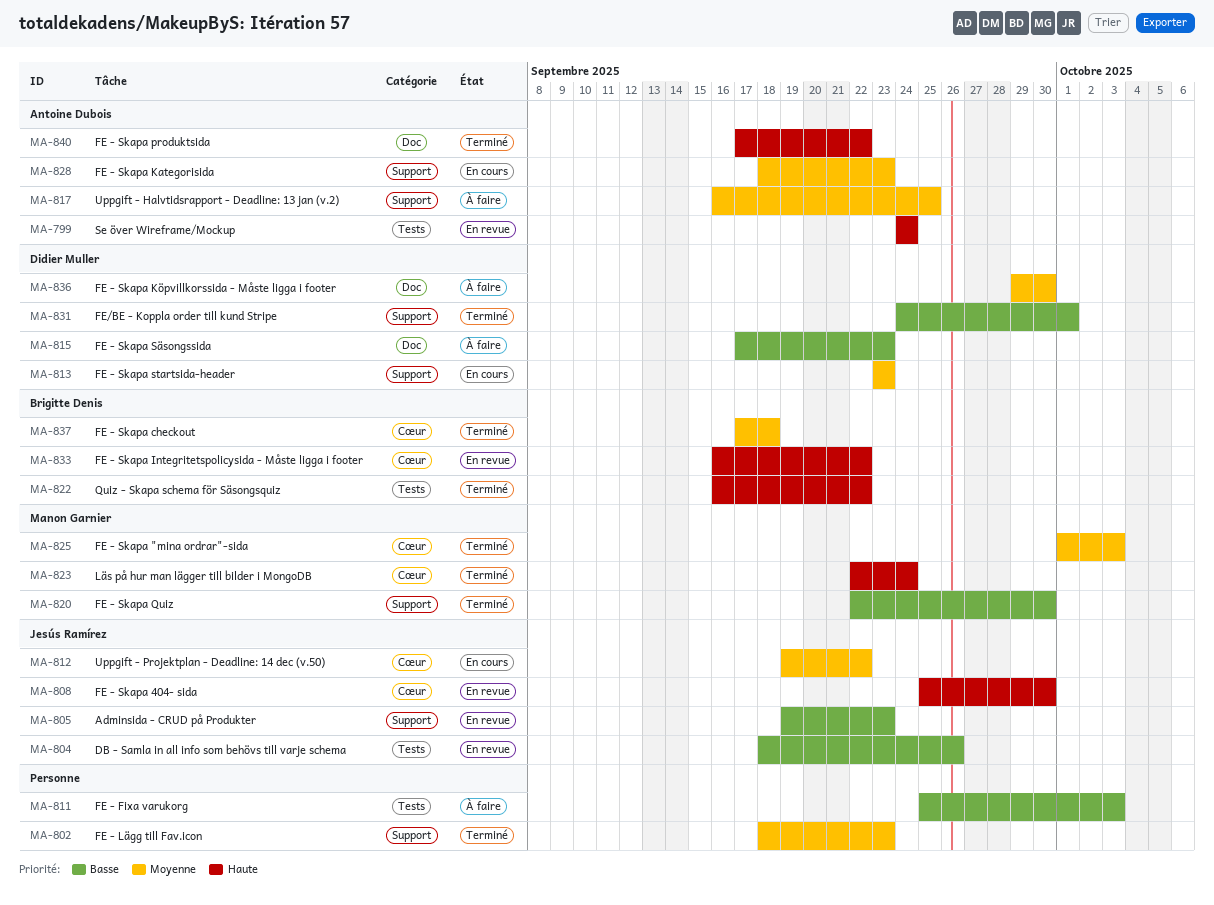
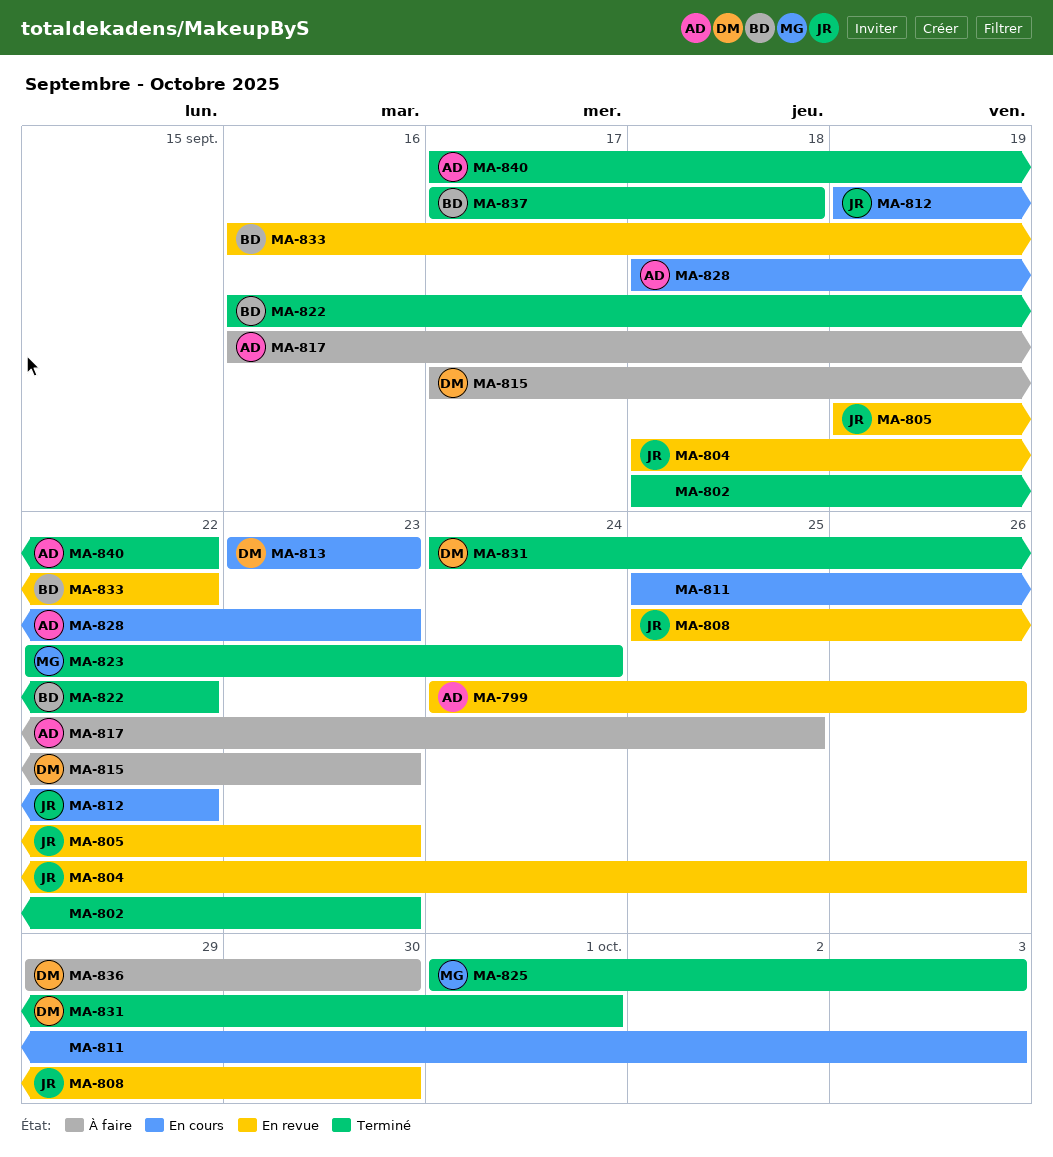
MA-799, due: Sep 24 -> Sep 26
MA-811, status: À faire -> En cours
MA-820: present -> none

